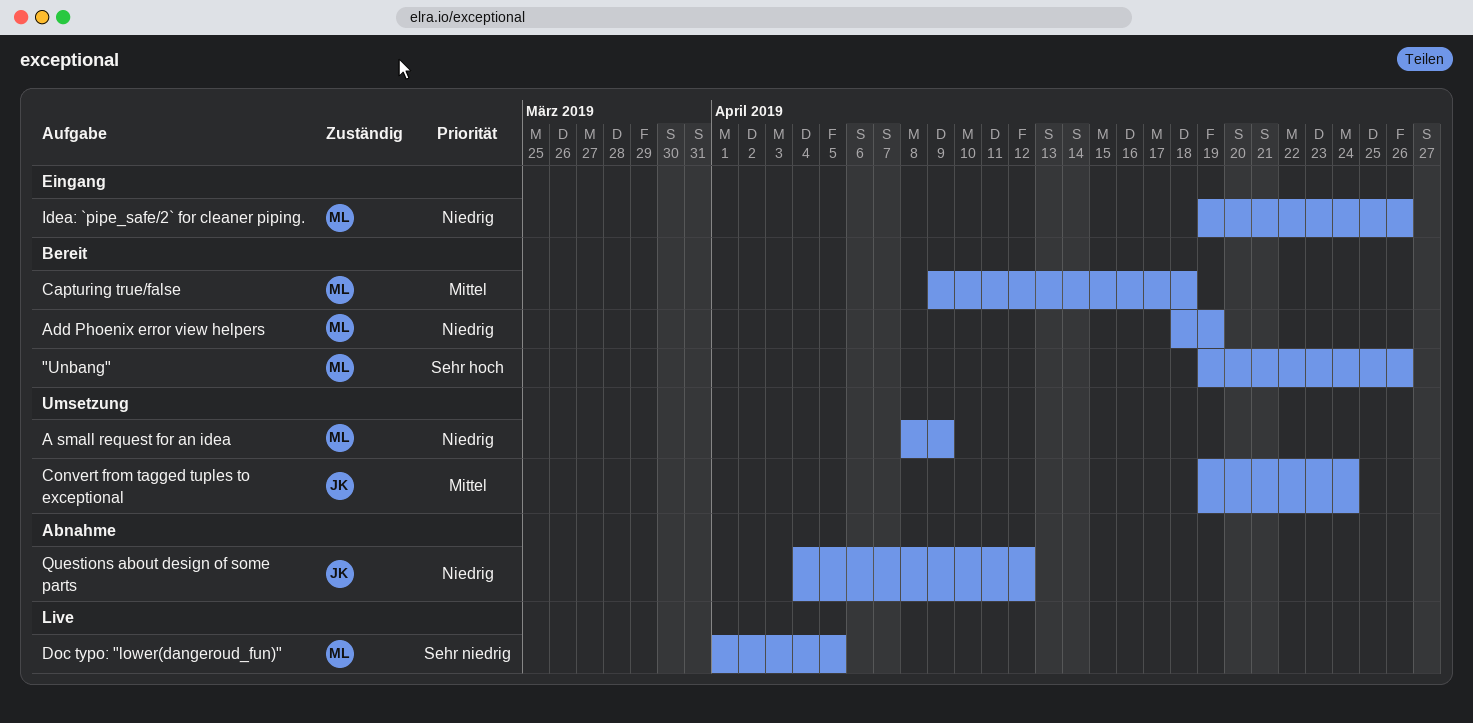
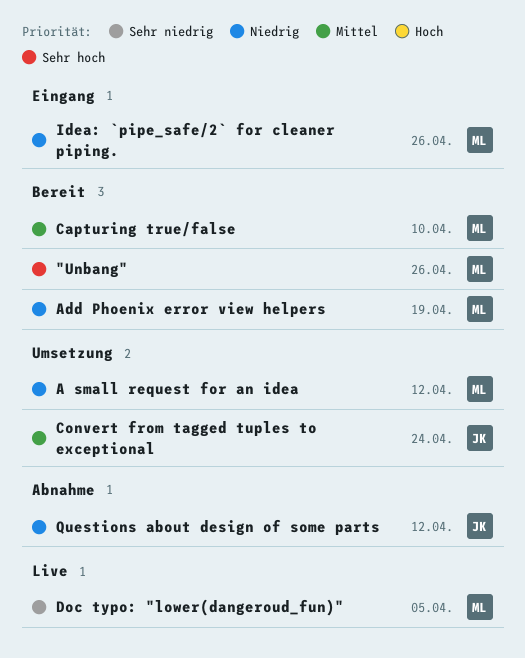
A small request for an idea, due: Apr 9 -> Apr 12
Capturing true/false, due: Apr 18 -> Apr 10

